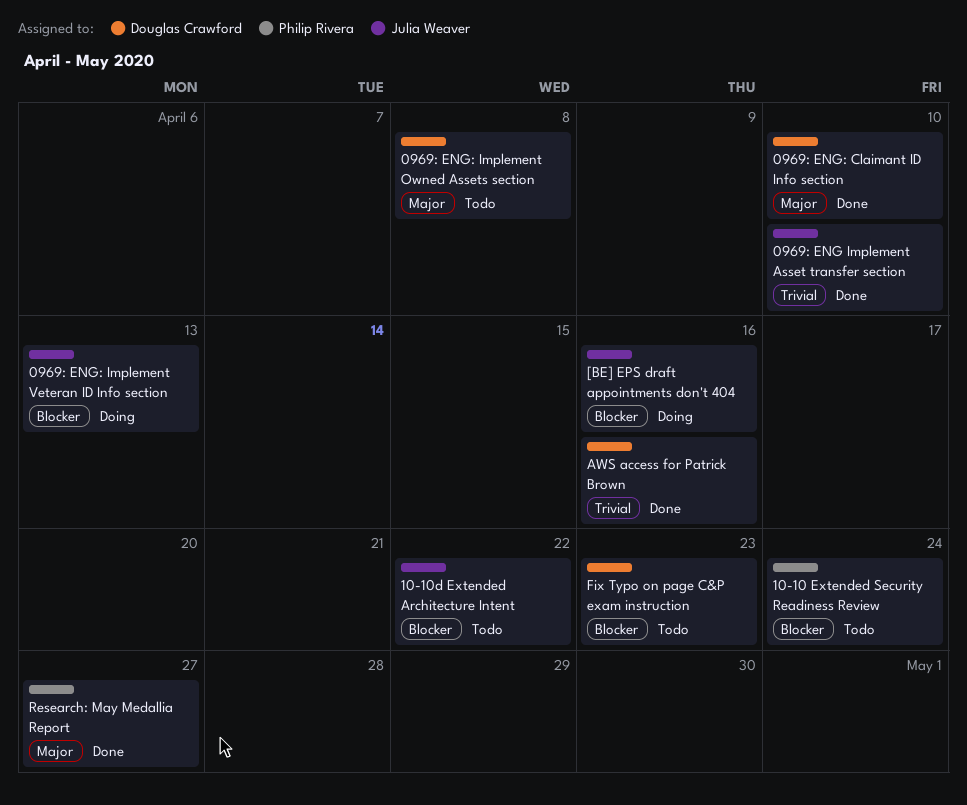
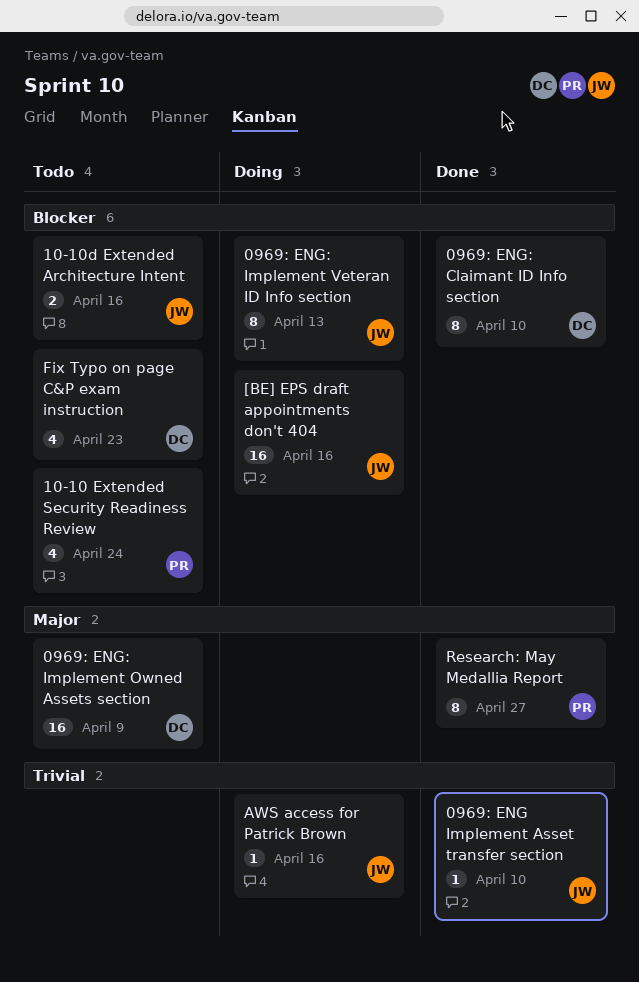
0969: ENG: Claimant ID Info section, priority: Major -> Blocker
0969: ENG: Implement Owned Assets section, due: Apr 8 -> Apr 9
10-10d Extended Architecture Intent, due: Apr 22 -> Apr 16
AWS access for Patrick Brown, status: Done -> Doing
AWS access for Patrick Brown, owner: Douglas Crawford -> Julia Weaver

